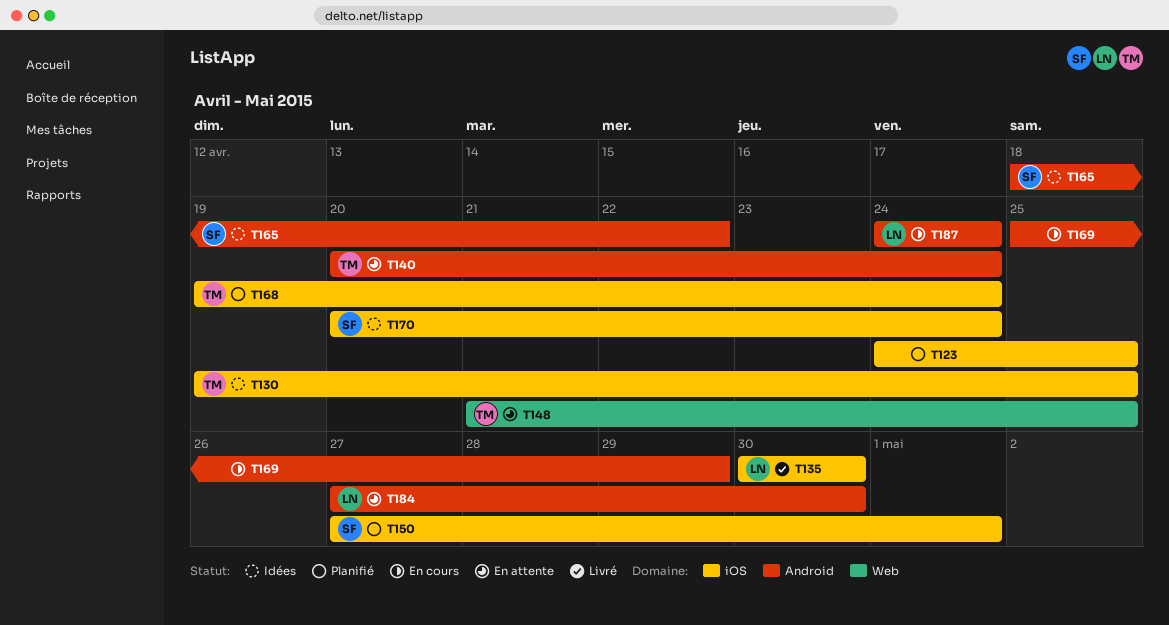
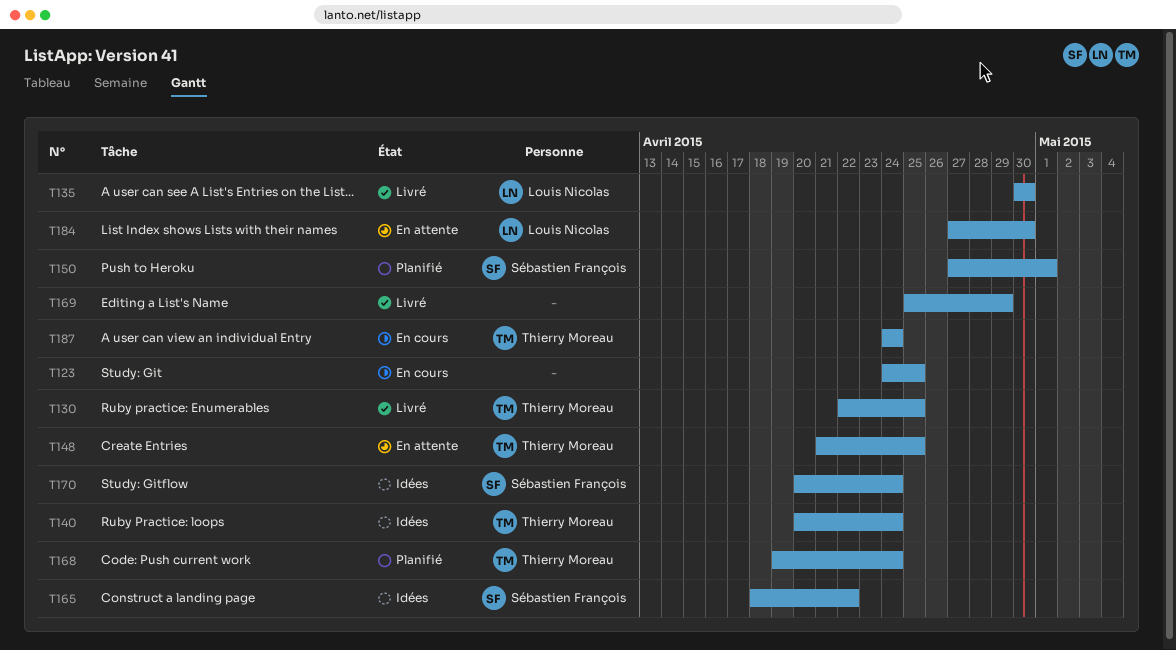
T123, status: Planifié -> En cours
T130, status: Idées -> Livré
T130, start: Apr 19 -> Apr 22
T140, status: En attente -> Idées
T169, status: En cours -> Livré
T187, owner: Louis Nicolas -> Thierry Moreau

